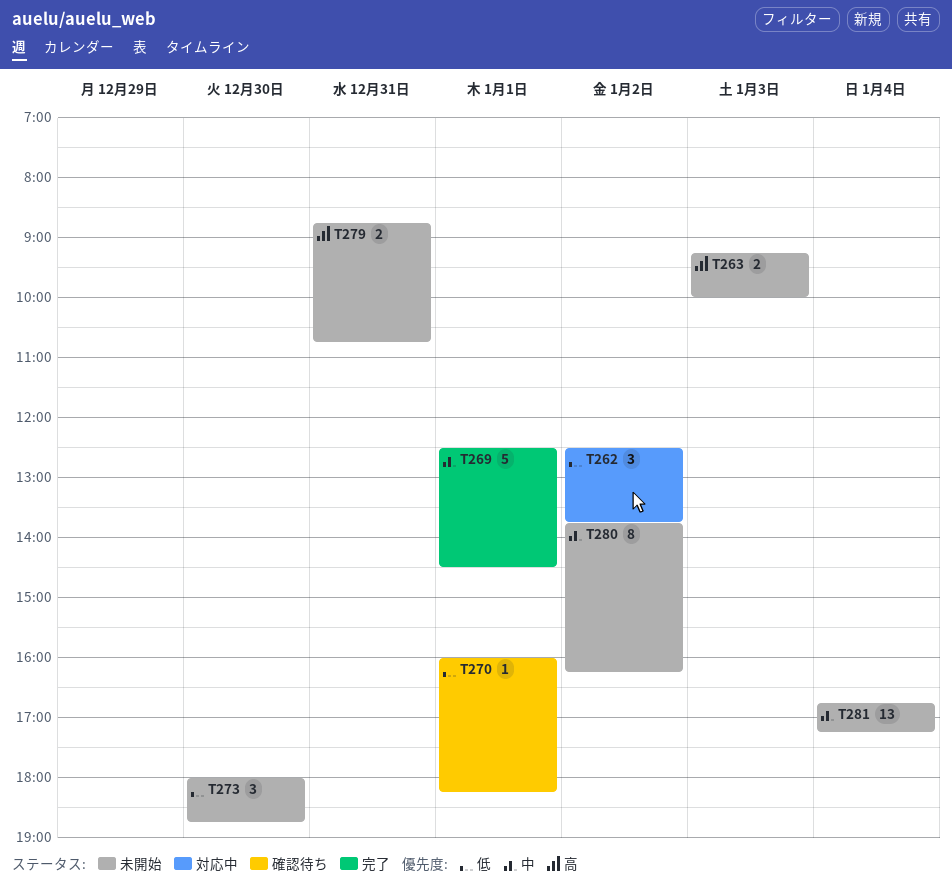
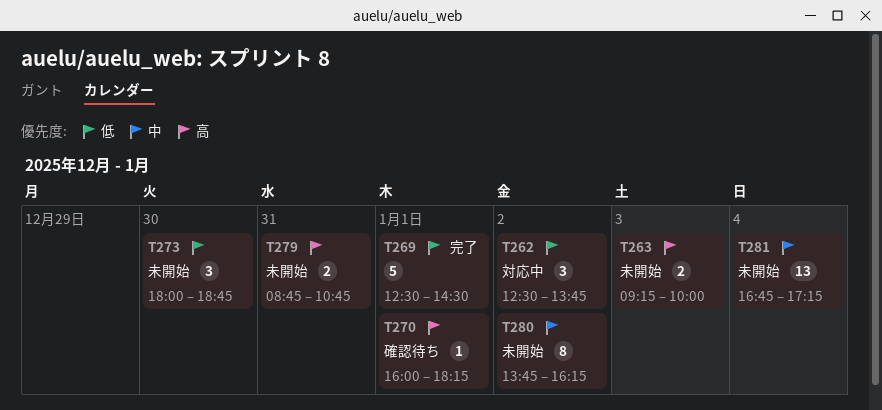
T269, priority: 中 -> 低
T270, priority: 低 -> 高

